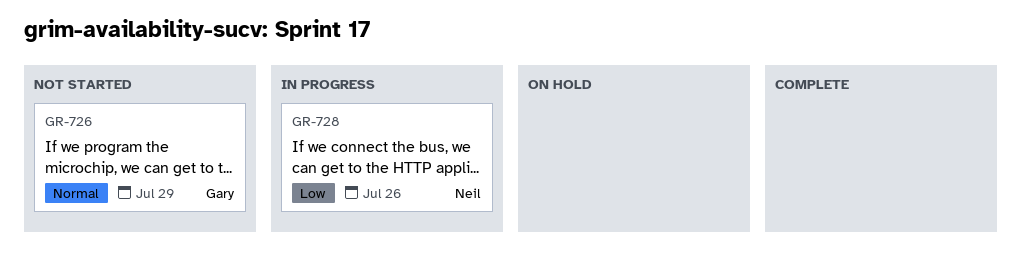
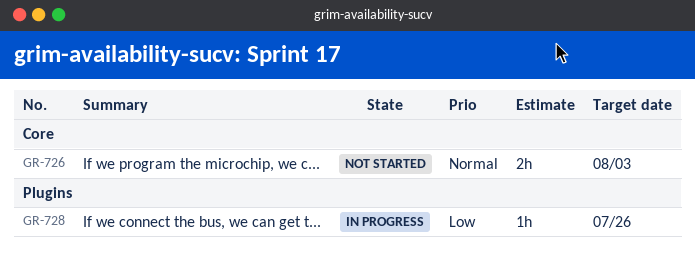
GR-726, due: Jul 29 -> Aug 3

